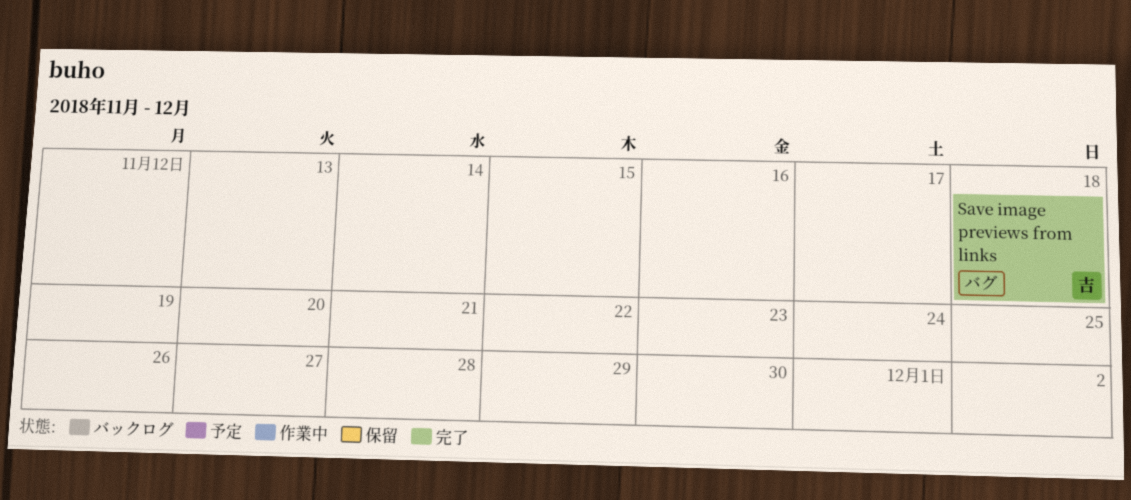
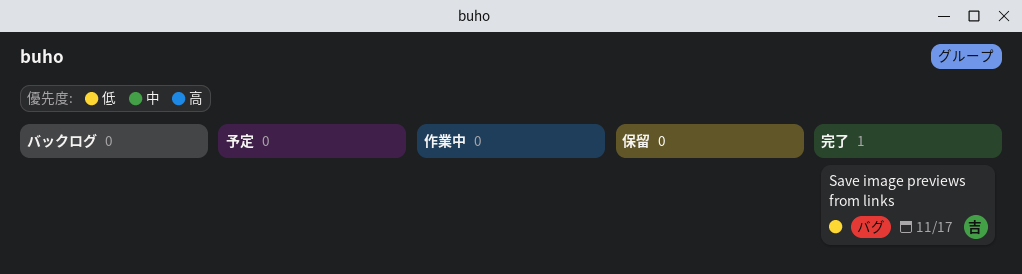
Save image previews from links, due: Nov 18 -> Nov 17

